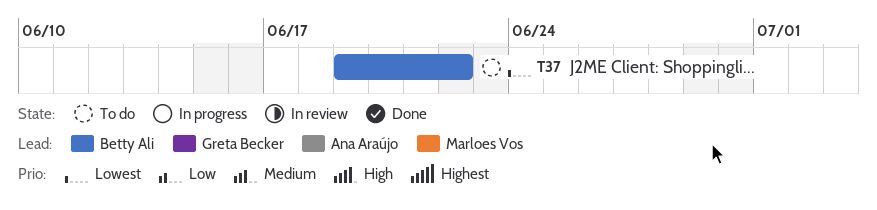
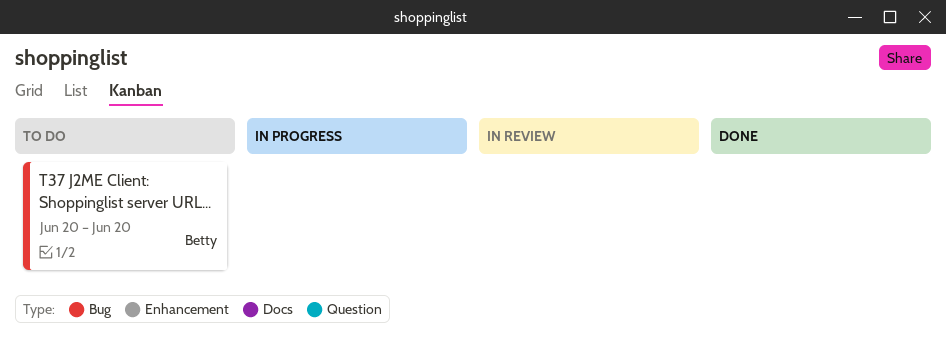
T37, start: Jun 19 -> Jun 20
T37, due: Jun 22 -> Jun 20

